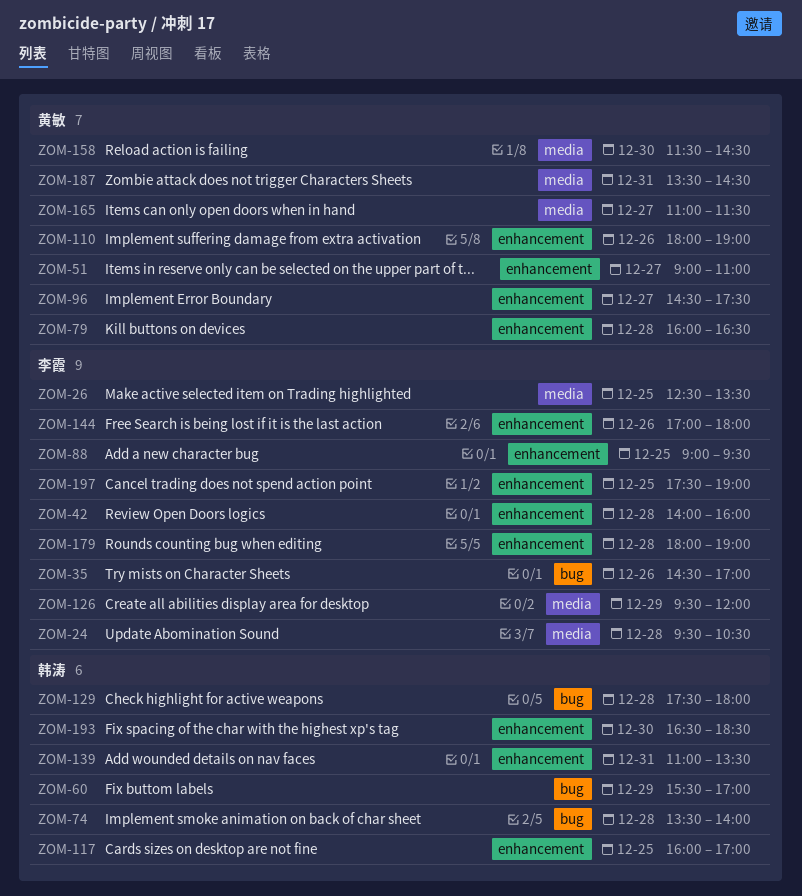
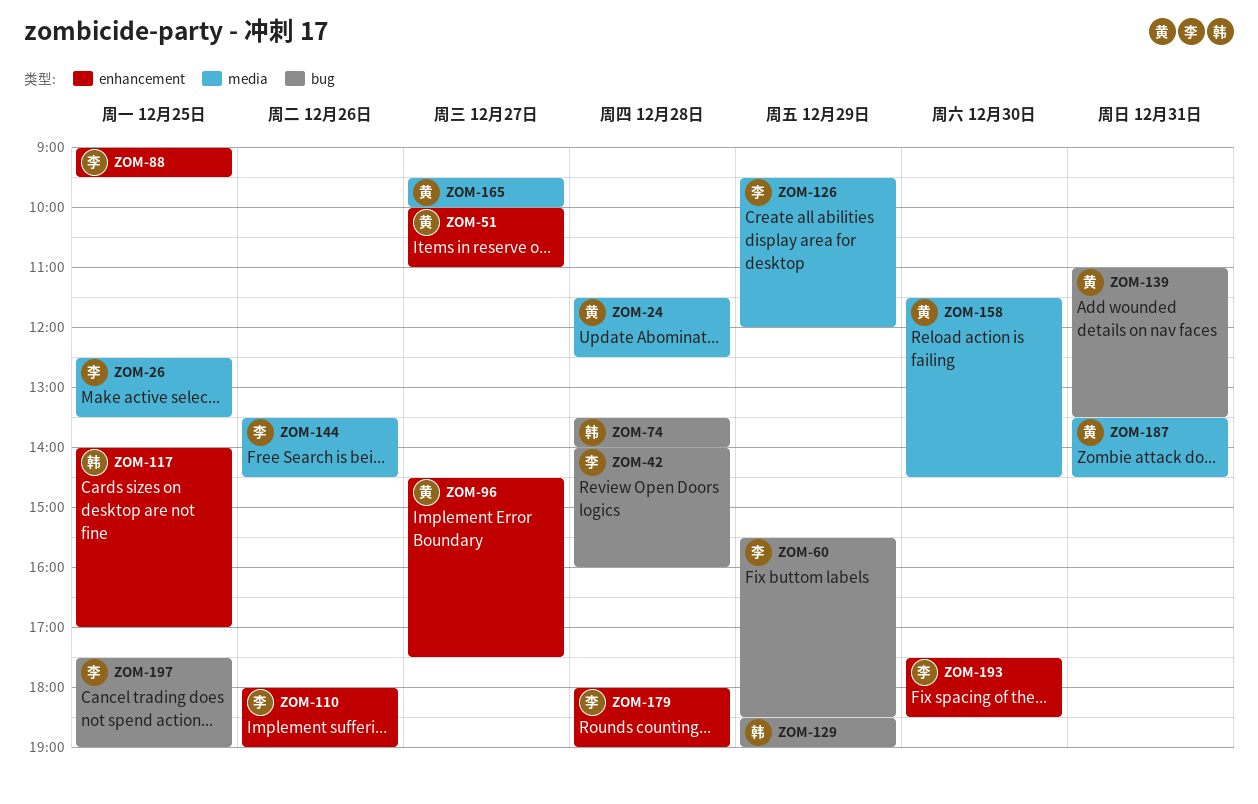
ZOM-24, owner: 李霞 -> 黄敏
ZOM-24, begins: 09:30 -> 11:30
ZOM-24, ends: 10:30 -> 12:30
ZOM-35: present -> none
ZOM-42, label: enhancement -> bug
ZOM-51, begins: 09:00 -> 10:00
ZOM-60, owner: 韩涛 -> 李霞
ZOM-60, ends: 17:00 -> 18:30
ZOM-79: present -> none
ZOM-110, owner: 黄敏 -> 李霞
ZOM-117, begins: 16:00 -> 14:00
ZOM-129, day: Dec 28 -> Dec 29
ZOM-129, begins: 17:30 -> 18:30
ZOM-129, ends: 18:00 -> 19:00
ZOM-139, owner: 韩涛 -> 黄敏
ZOM-139, label: enhancement -> bug
ZOM-144, label: enhancement -> media
ZOM-144, begins: 17:00 -> 13:30
ZOM-144, ends: 18:00 -> 14:30
ZOM-165, begins: 11:00 -> 09:30
ZOM-165, ends: 11:30 -> 10:00
ZOM-193, owner: 韩涛 -> 李霞
ZOM-193, begins: 16:30 -> 17:30
ZOM-197, label: enhancement -> bug

